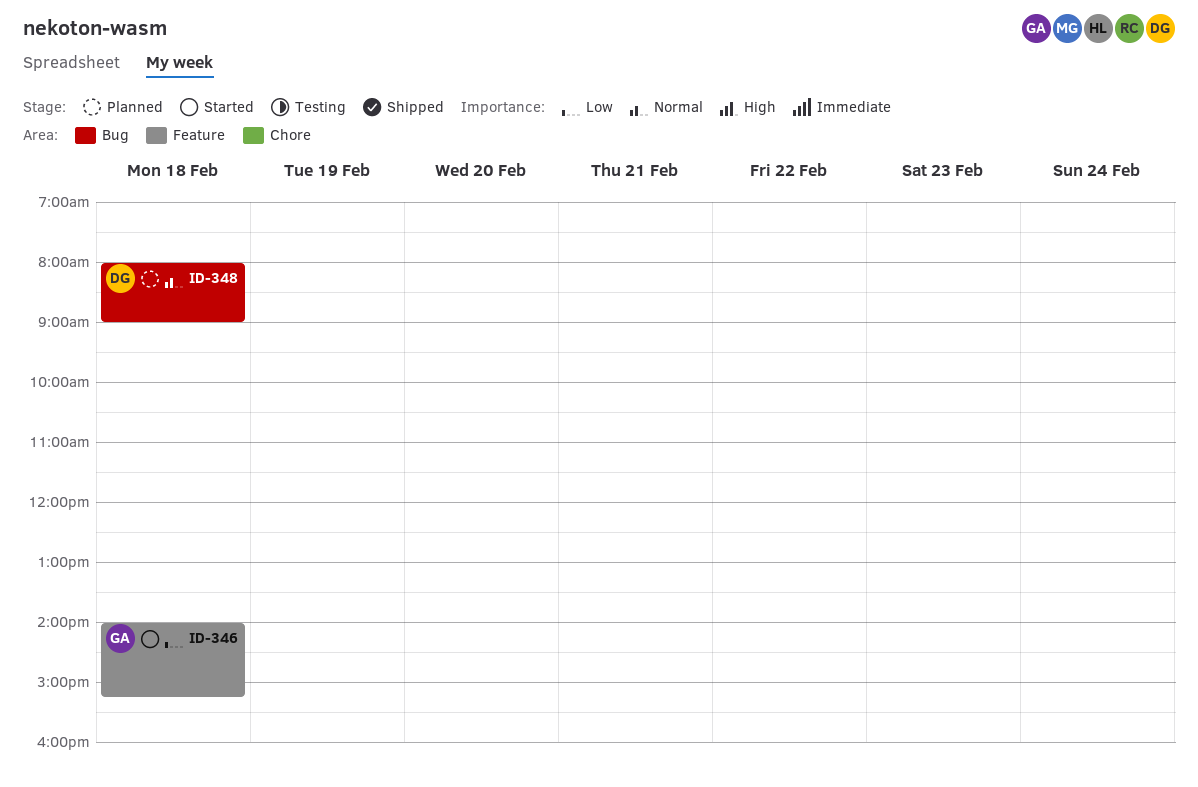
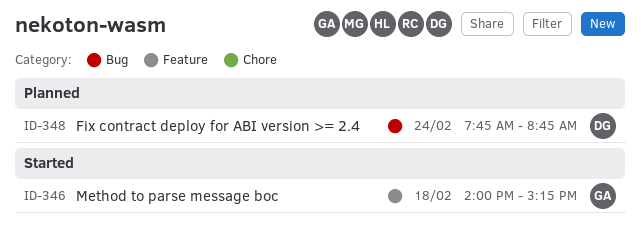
ID-348, day: Feb 18 -> Feb 24
ID-348, begins: 08:00 -> 07:45
ID-348, ends: 09:00 -> 08:45

